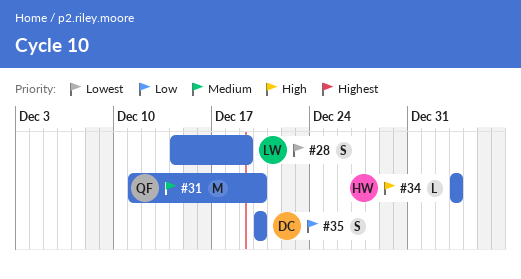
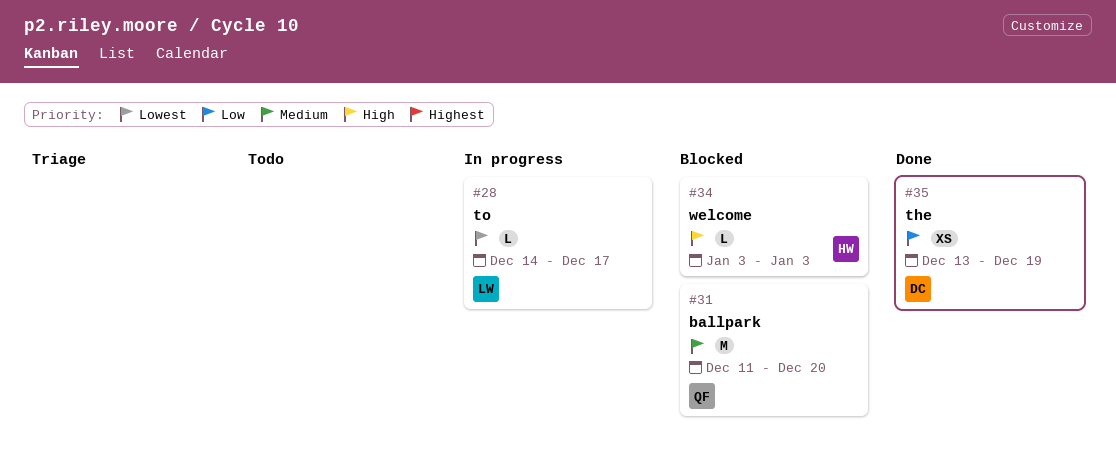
#28, estimate: S -> L
#28, due: Dec 19 -> Dec 17
#35, estimate: S -> XS
#35, start: Dec 20 -> Dec 13
#35, due: Dec 20 -> Dec 19

